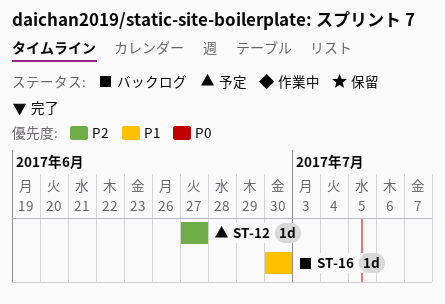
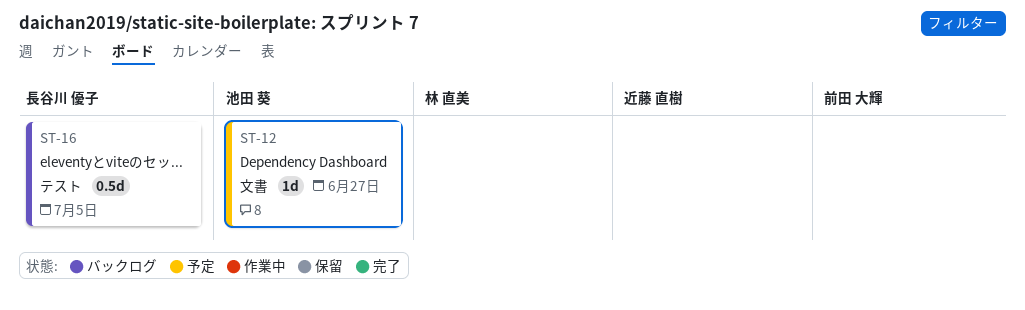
ST-16, estimate: 1d -> 0.5d
ST-16, due: Jun 30 -> Jul 5

